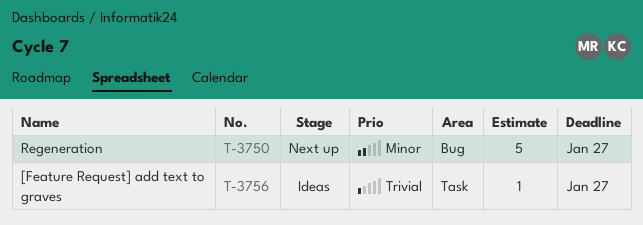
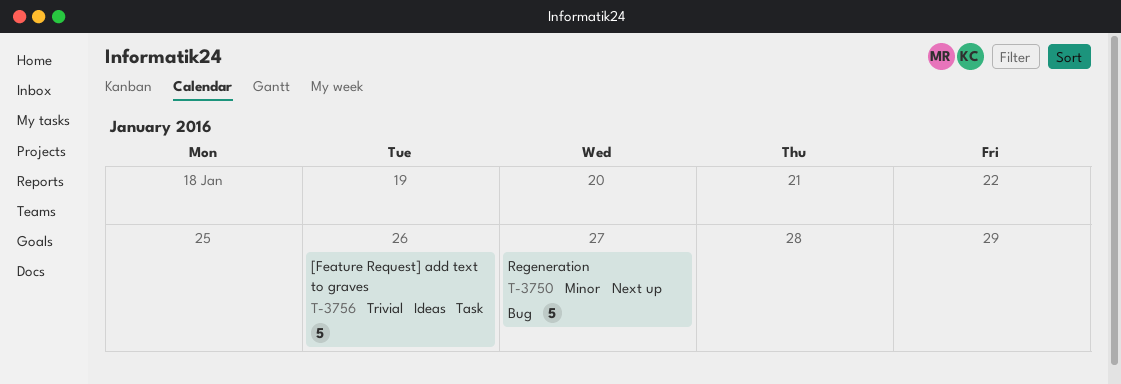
T-3756, estimate: 1 -> 5
T-3756, due: Jan 27 -> Jan 26

